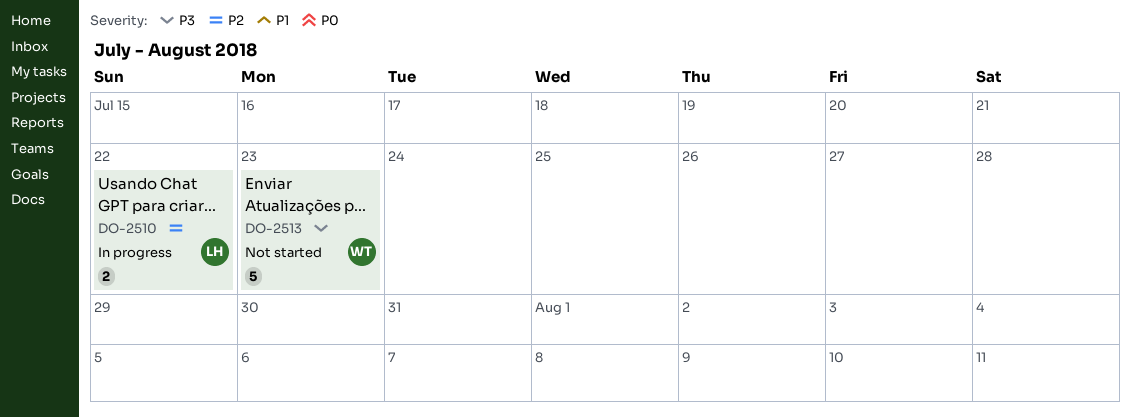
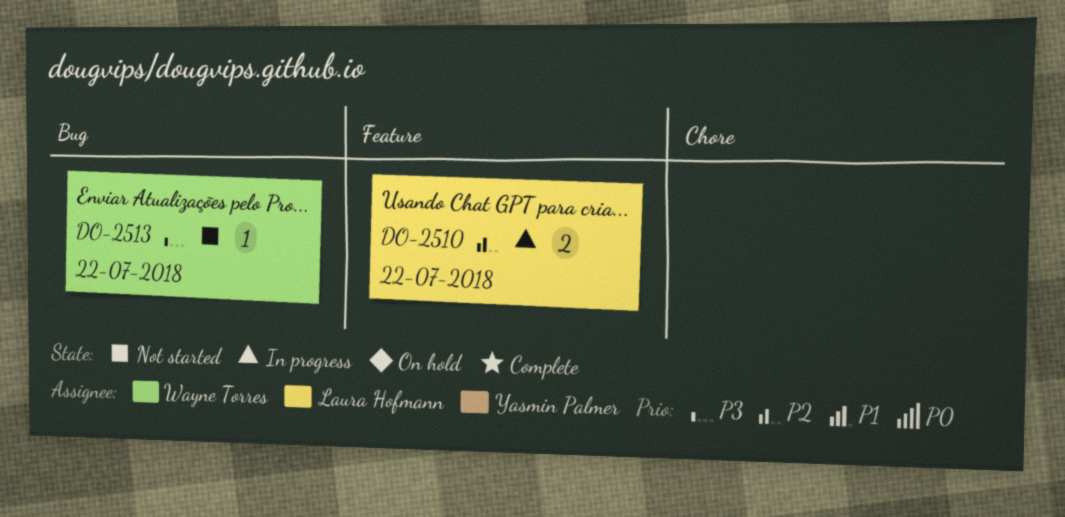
DO-2513, estimate: 5 -> 1
DO-2513, due: Jul 23 -> Jul 22

